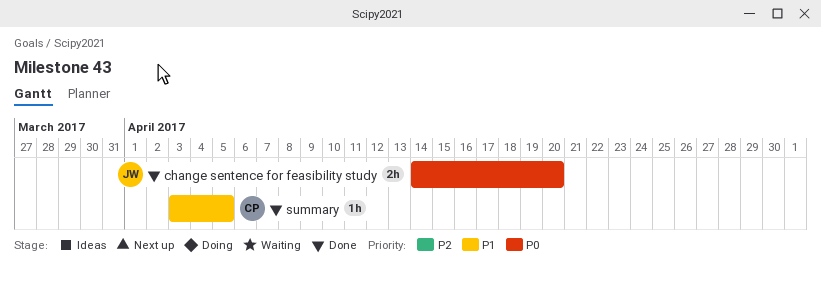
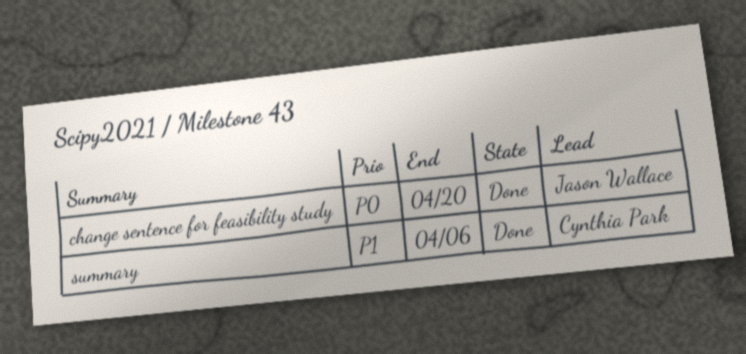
summary, due: Apr 5 -> Apr 6

